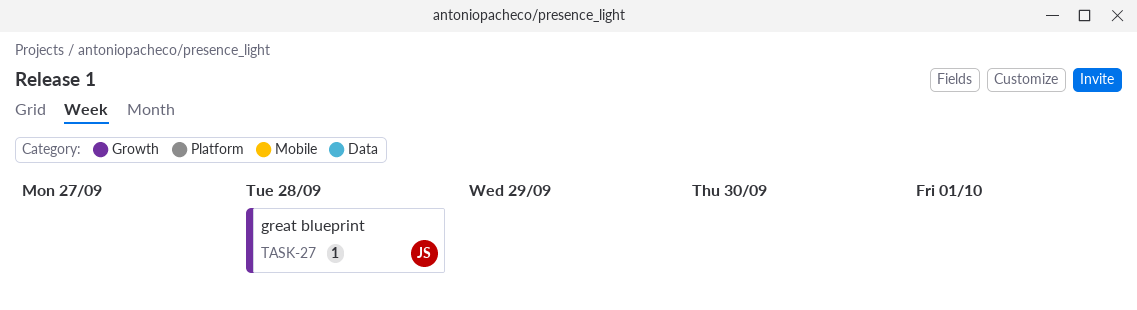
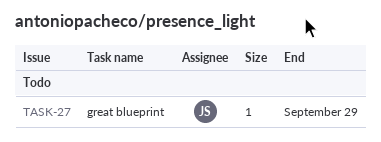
TASK-27, due: Sep 28 -> Sep 29

